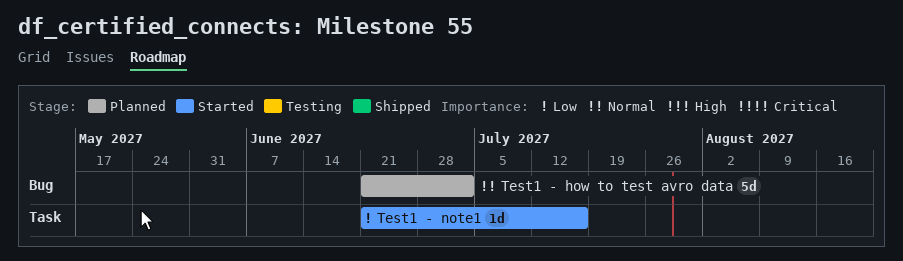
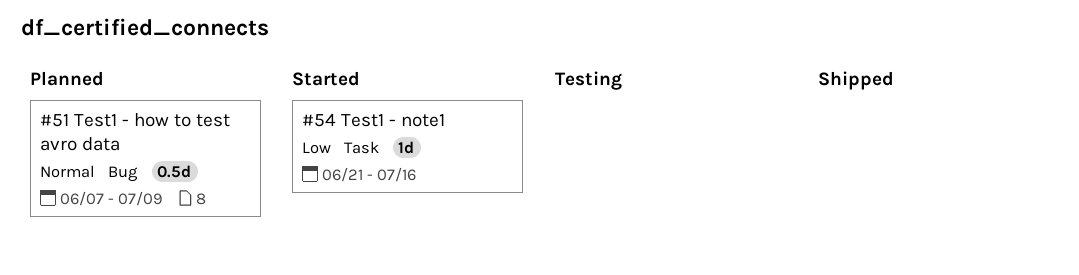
Test1 - how to test avro data, estimate: 5d -> 0.5d
Test1 - how to test avro data, start: Jun 21 -> Jun 7
Test1 - how to test avro data, due: Jul 2 -> Jul 9

